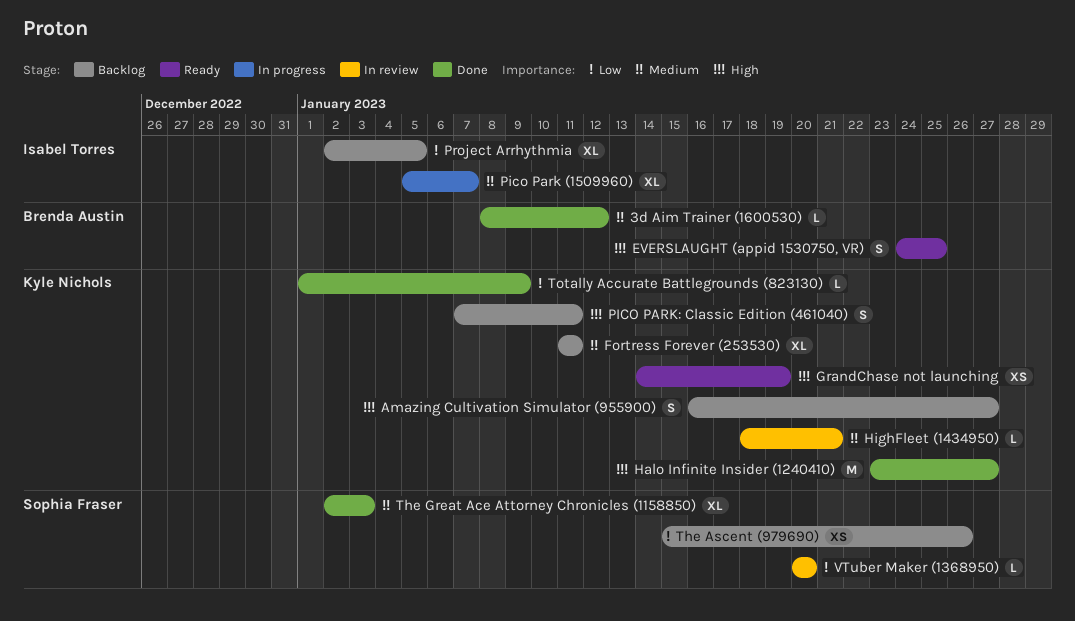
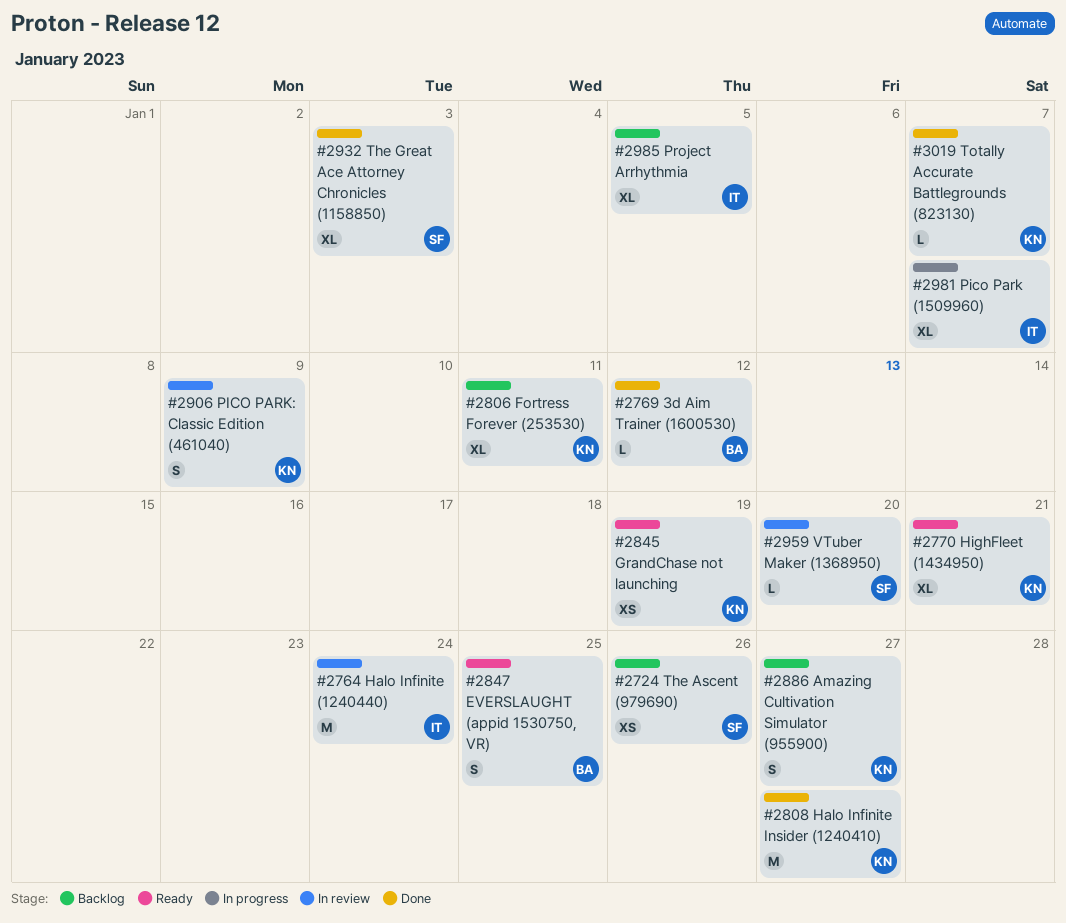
Halo Infinite (1240440): none -> present
HighFleet (1434950), status: In review -> Ready
HighFleet (1434950), estimate: L -> XL
PICO PARK: Classic Edition (461040), status: Backlog -> In review
PICO PARK: Classic Edition (461040), due: Jan 11 -> Jan 9
Totally Accurate Battlegrounds (823130), due: Jan 9 -> Jan 7

